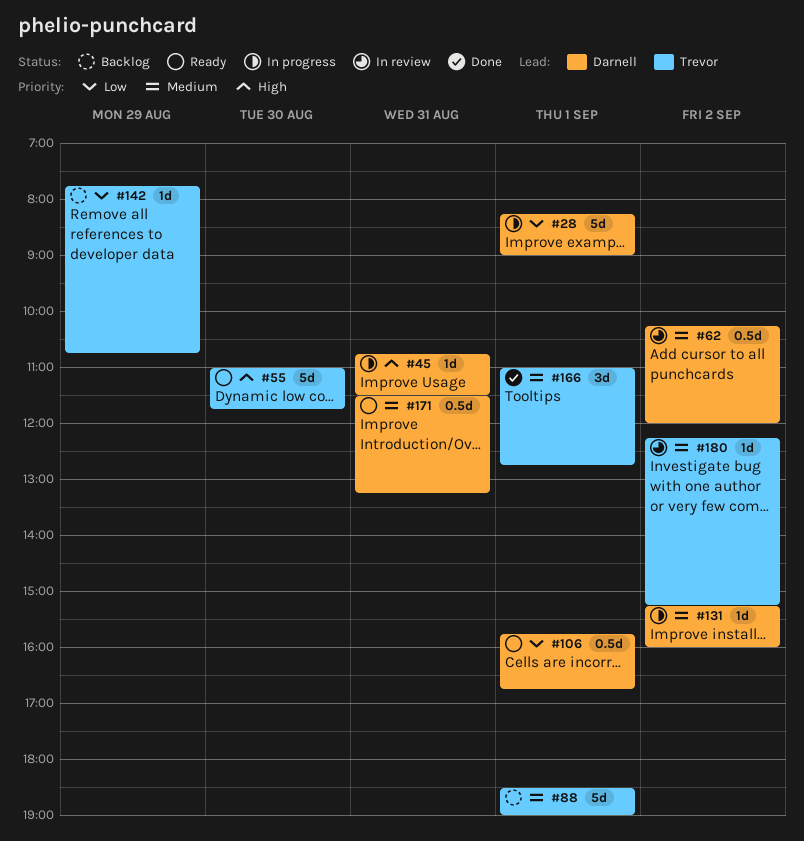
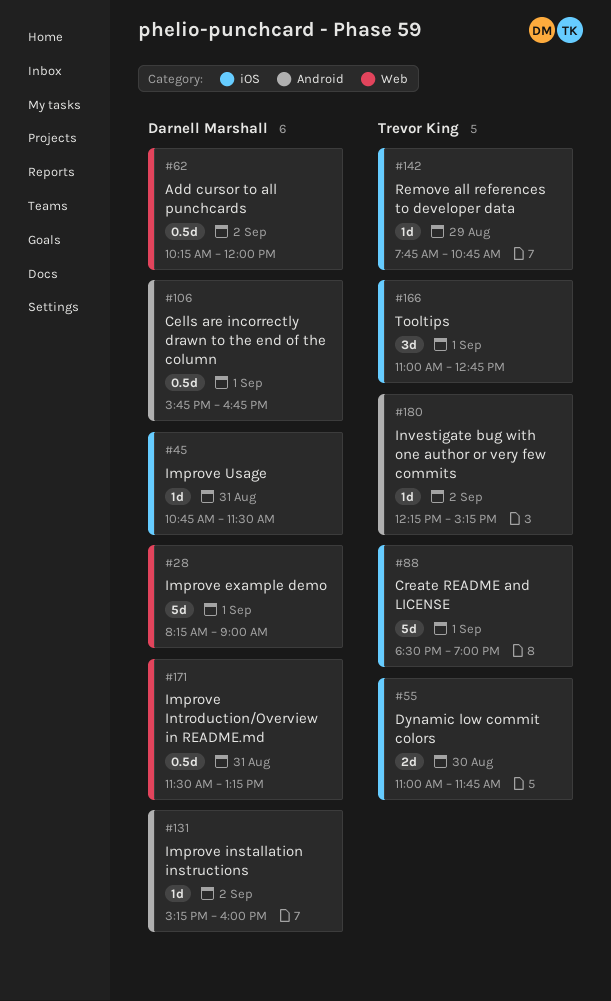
#55, estimate: 5d -> 2d

